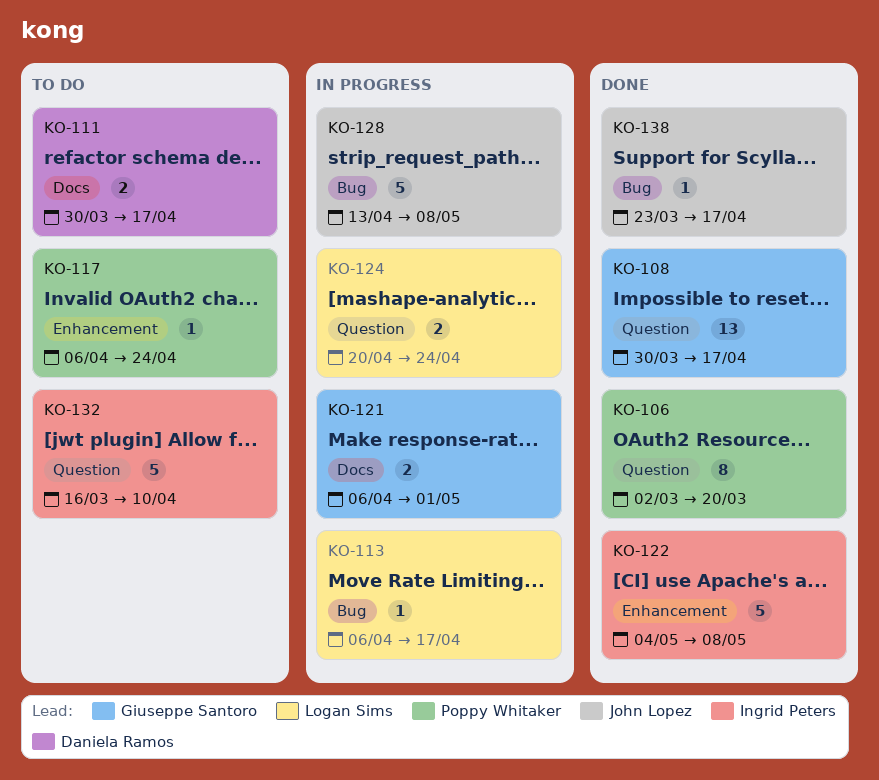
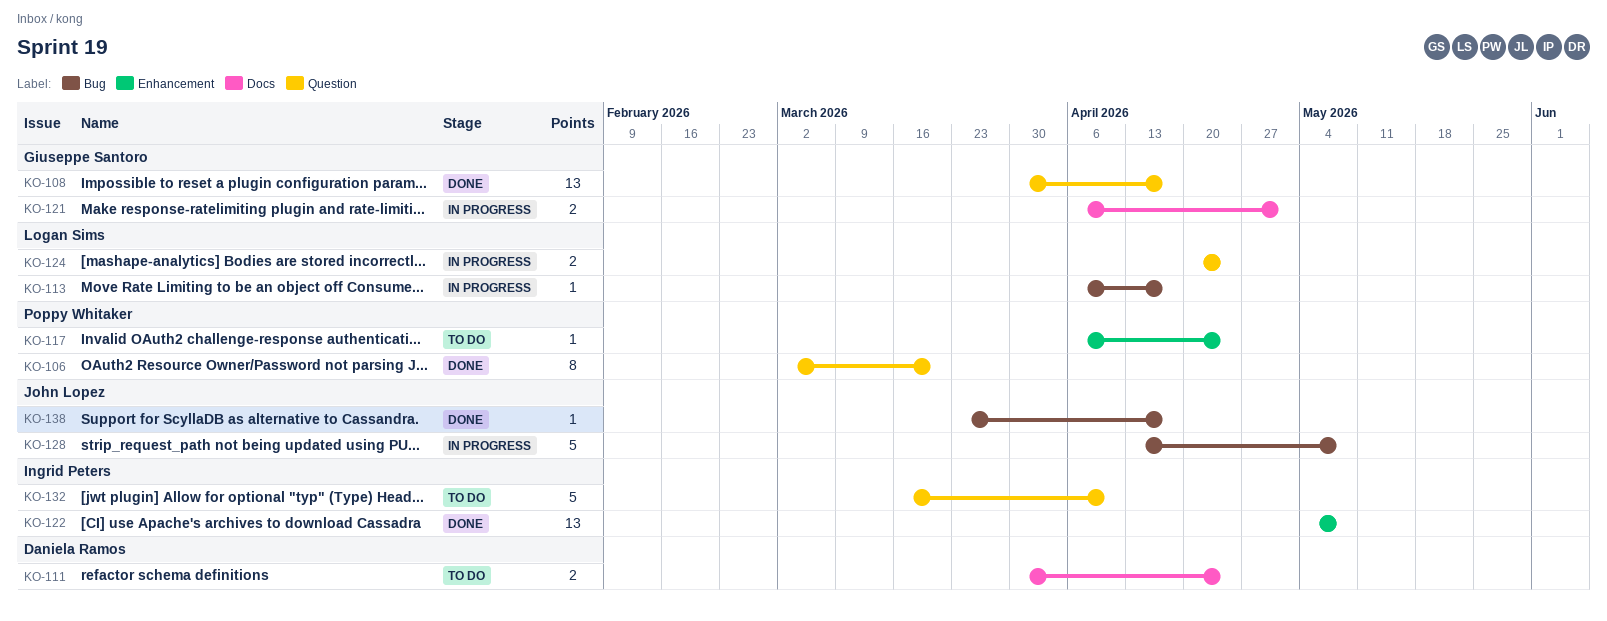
KO-111, due: Apr 17 -> Apr 24
KO-122, estimate: 5 -> 13

